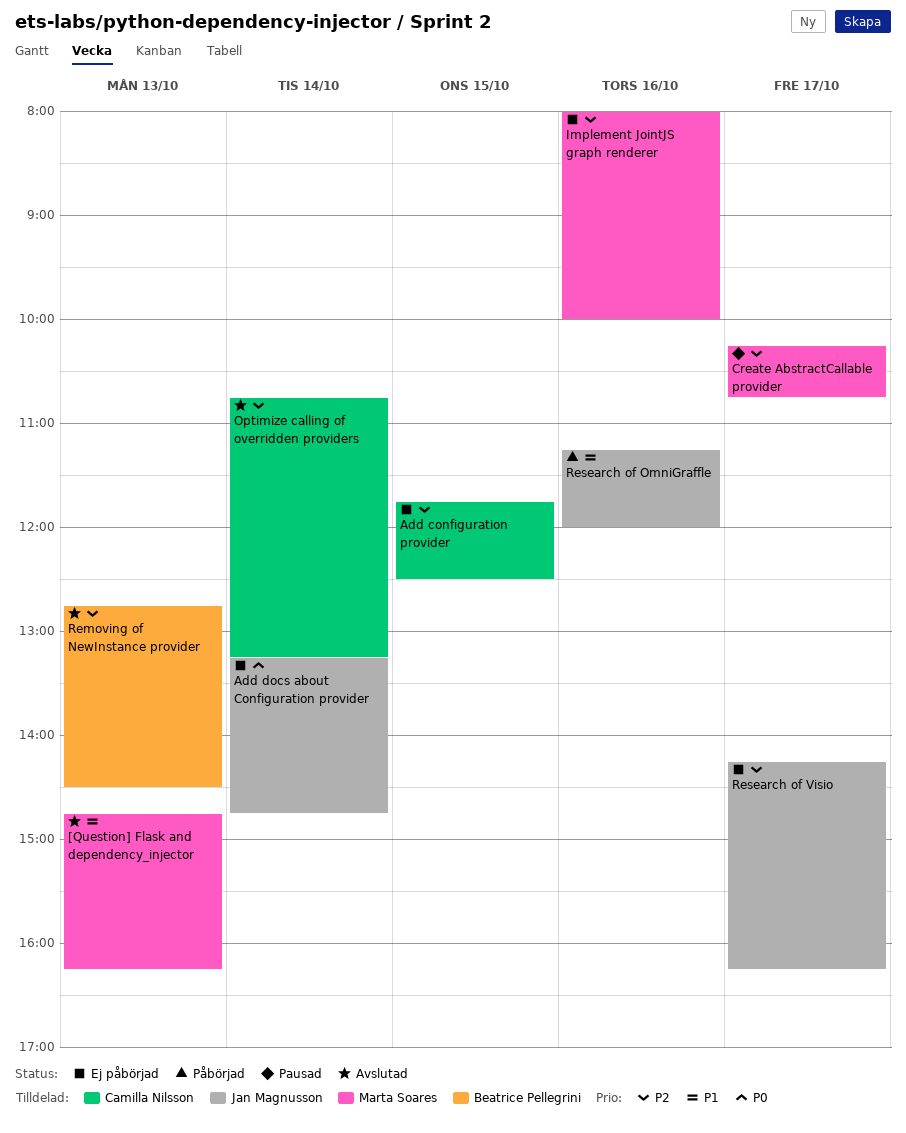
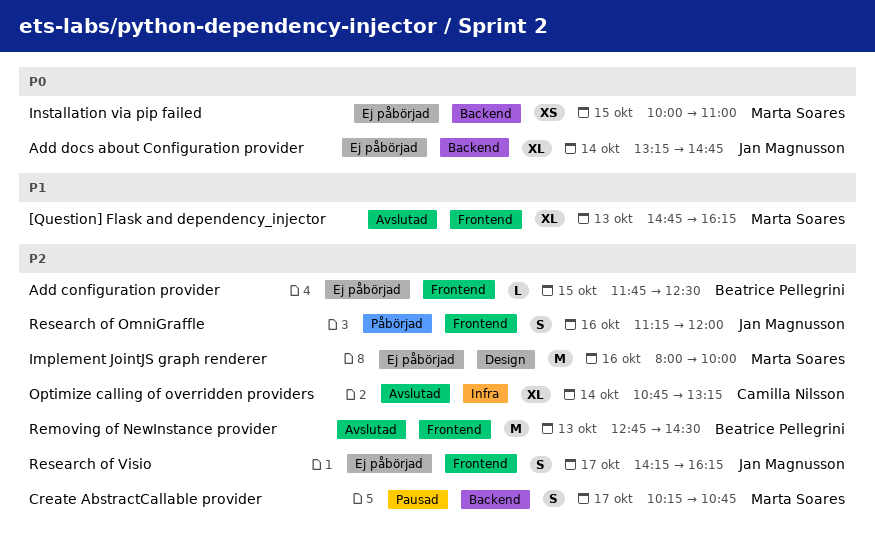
Add configuration provider, owner: Camilla Nilsson -> Beatrice Pellegrini
Installation via pip failed: none -> present
Research of OmniGraffle, priority: P1 -> P2

